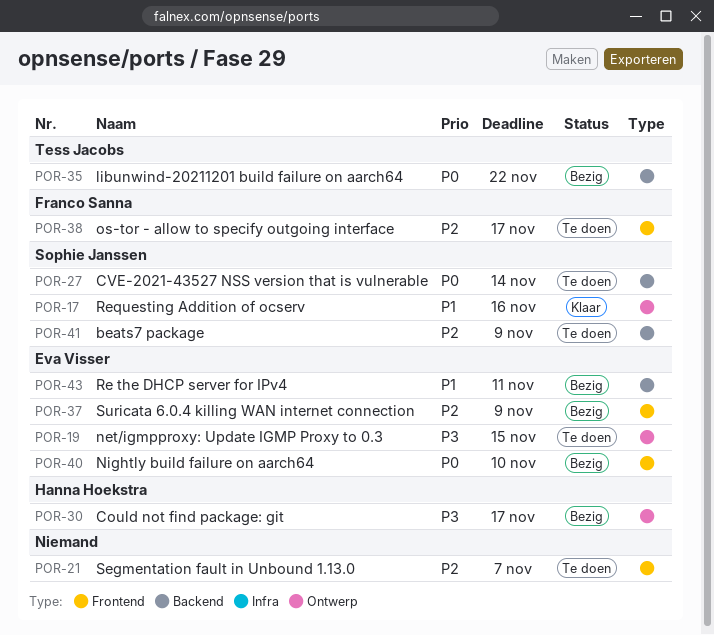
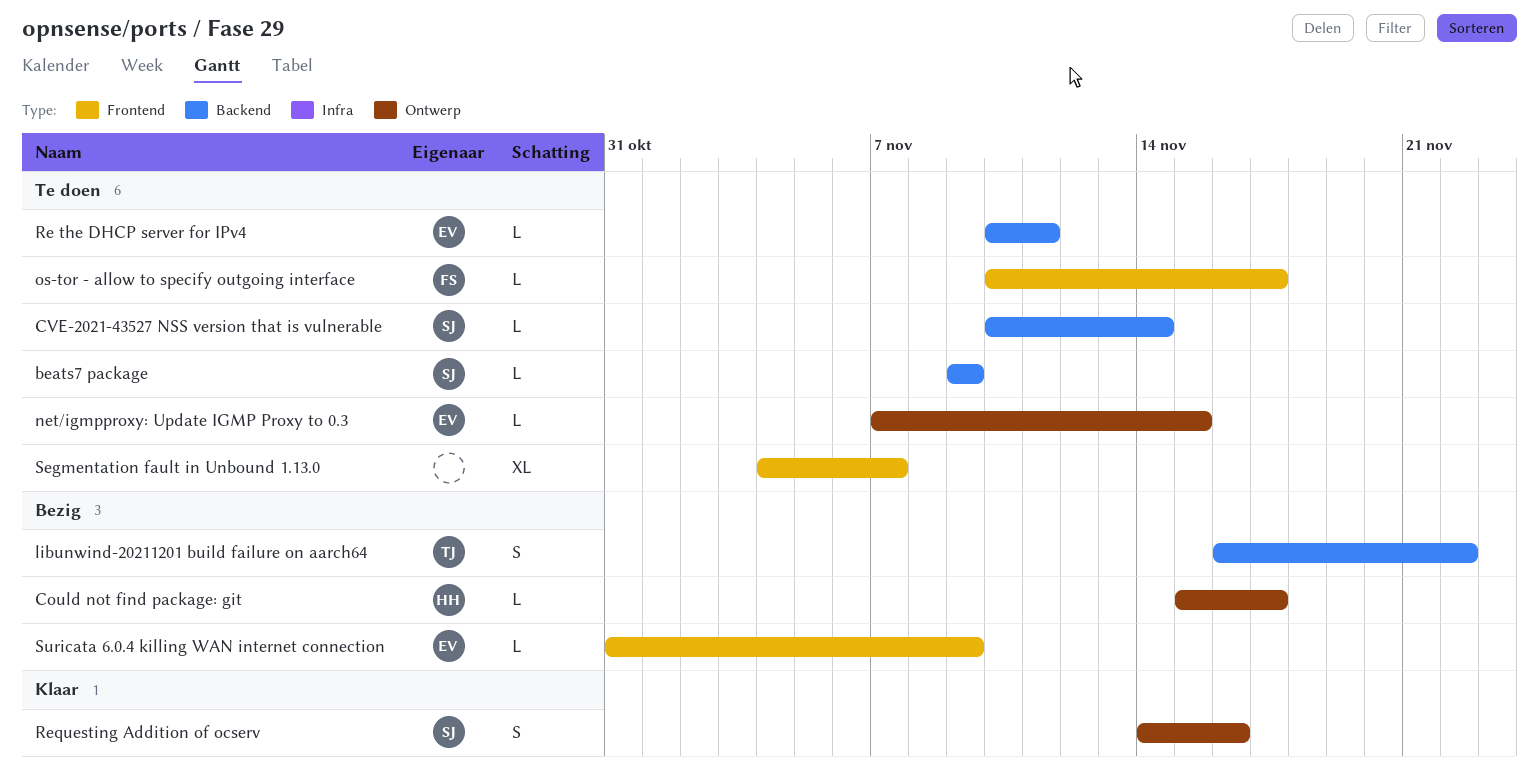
Nightly build failure on aarch64: present -> none
Re the DHCP server for IPv4, status: Bezig -> Te doen

